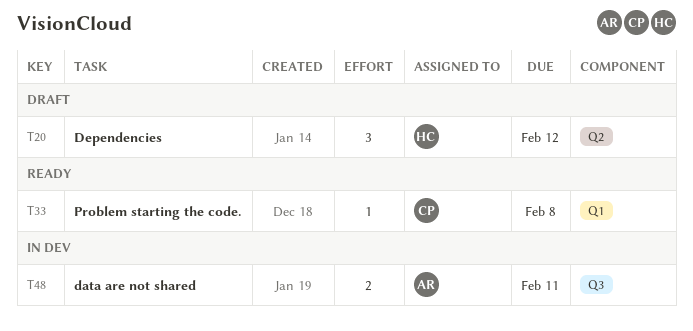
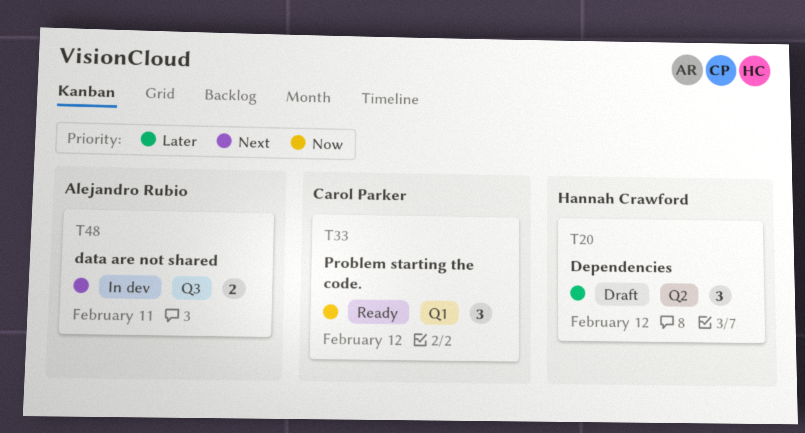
T33, estimate: 1 -> 3
T33, due: Feb 8 -> Feb 12

